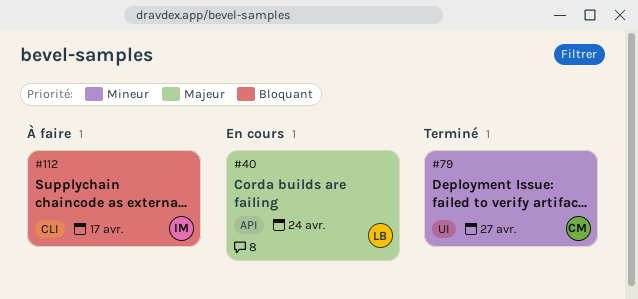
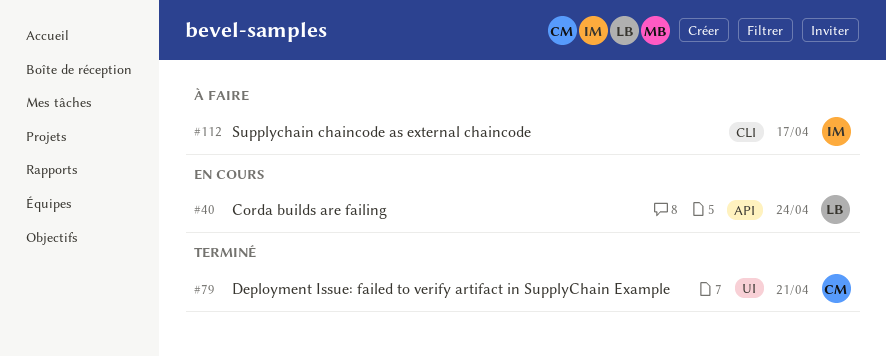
#79, due: Apr 27 -> Apr 21

